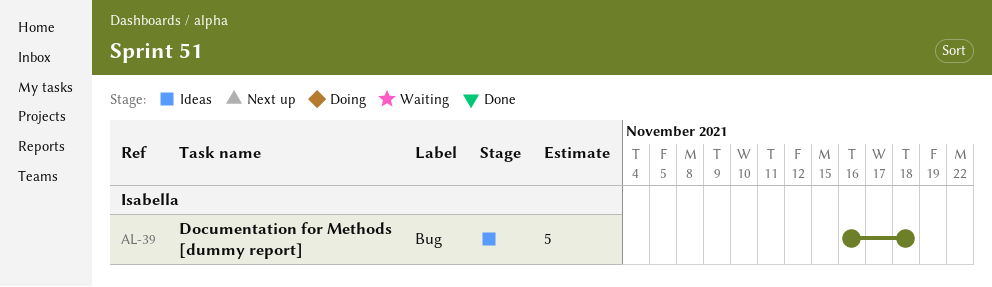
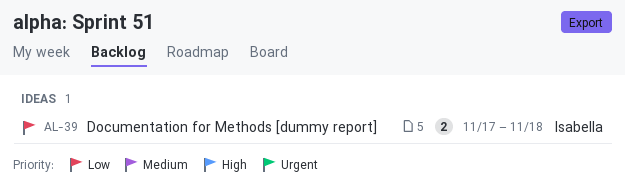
AL-39, estimate: 5 -> 2
AL-39, start: Nov 16 -> Nov 17

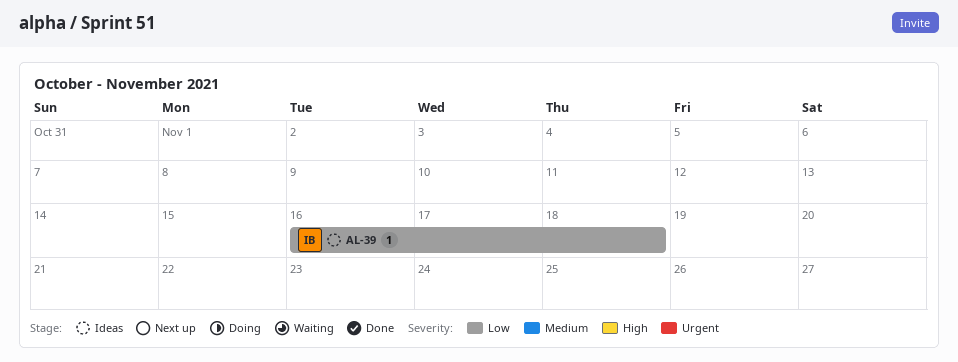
AL-39, estimate: 2 -> 1
AL-39, start: Nov 17 -> Nov 16

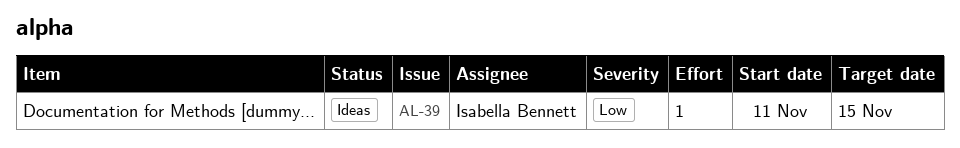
AL-39, start: Nov 16 -> Nov 11
AL-39, due: Nov 18 -> Nov 15

